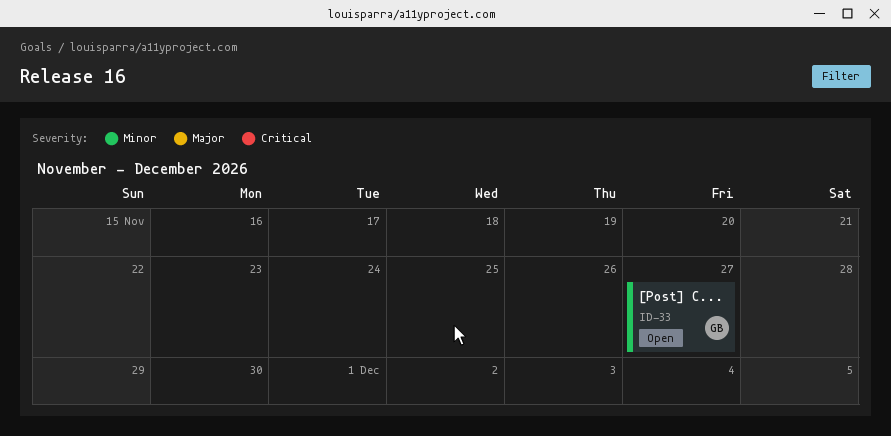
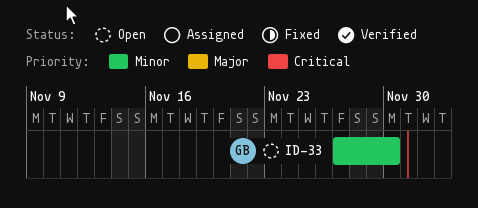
ID-33, due: Nov 27 -> Nov 30

